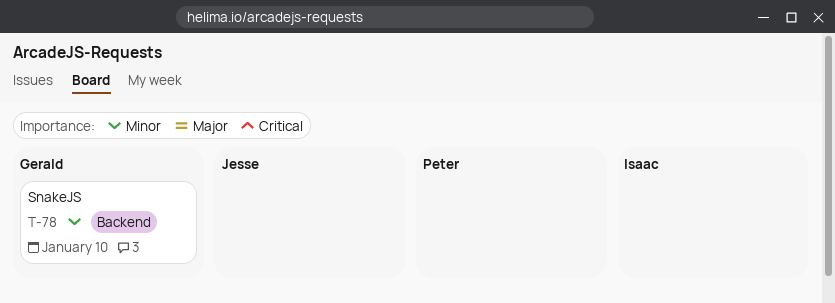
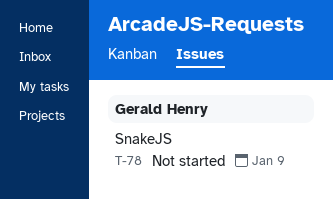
T-78, due: Jan 10 -> Jan 9

